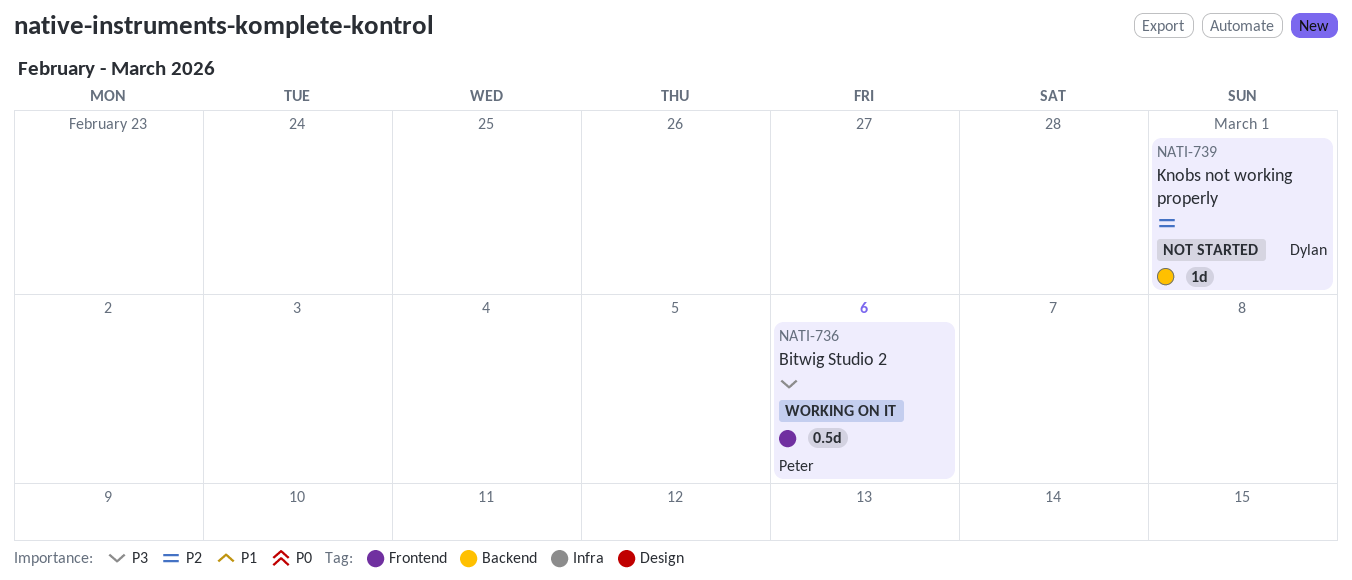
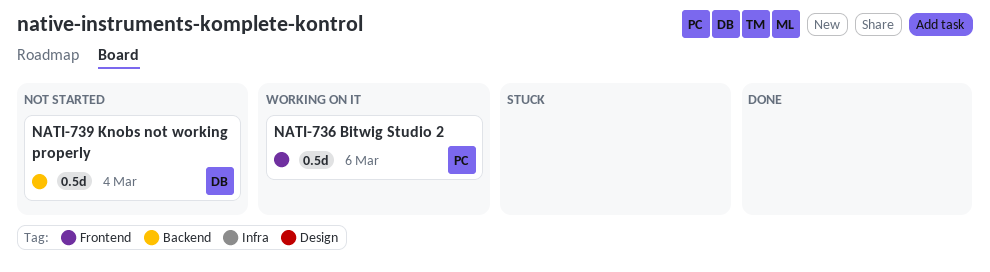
NATI-739, estimate: 1d -> 0.5d
NATI-739, due: Mar 1 -> Mar 4

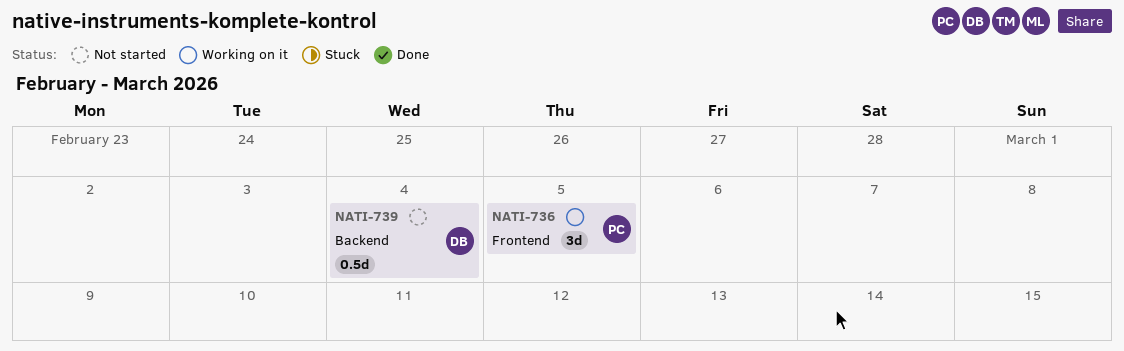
NATI-736, estimate: 0.5d -> 3d
NATI-736, due: Mar 6 -> Mar 5

